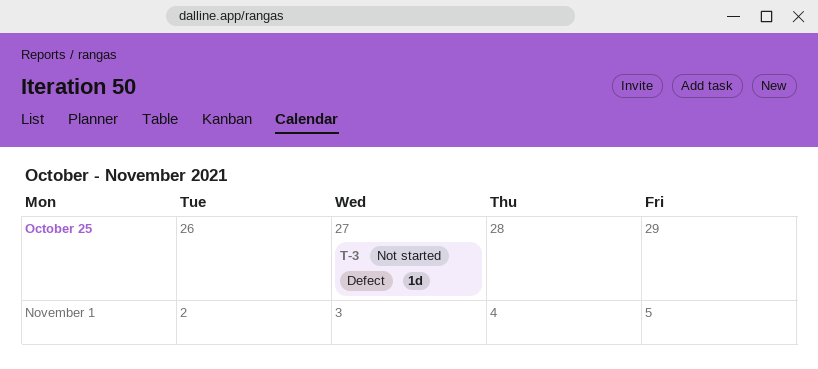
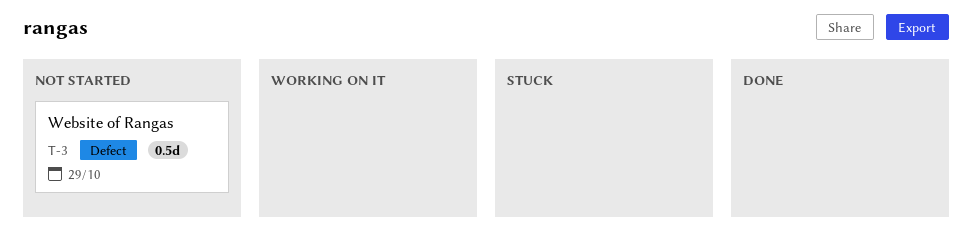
T-3, estimate: 1d -> 0.5d
T-3, due: Oct 27 -> Oct 29

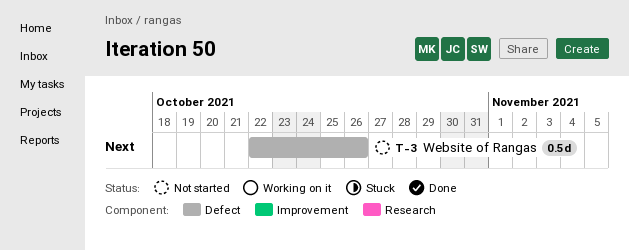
T-3, due: Oct 29 -> Oct 26

